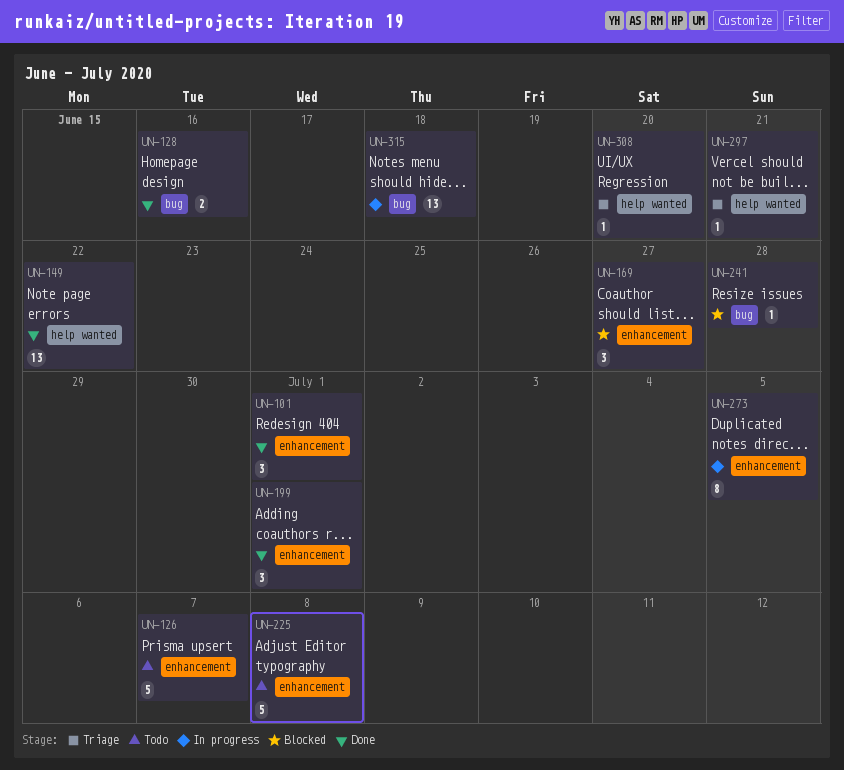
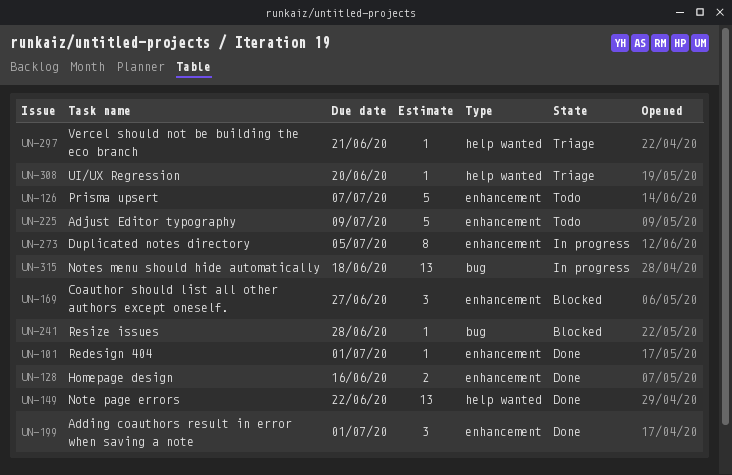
UN-101, estimate: 3 -> 1
UN-128, label: bug -> enhancement
UN-225, due: Jul 8 -> Jul 9

